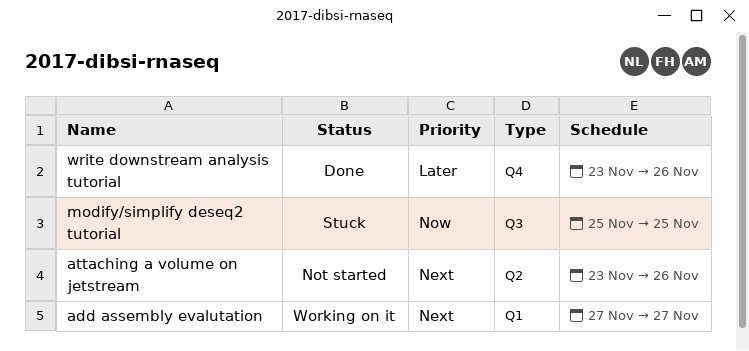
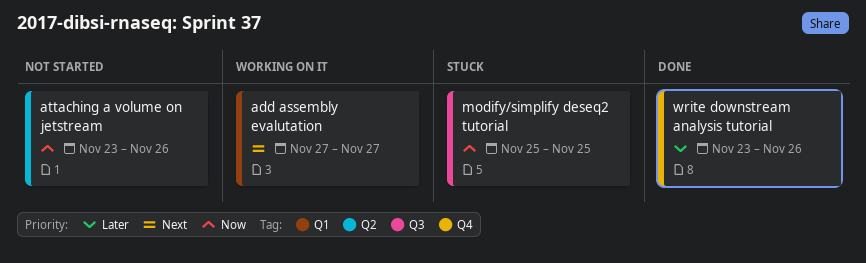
attaching a volume on jetstream, priority: Next -> Now

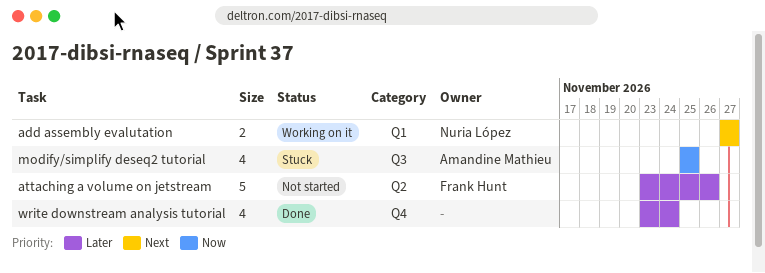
attaching a volume on jetstream, priority: Now -> Later
write downstream analysis tutorial, due: Nov 26 -> Nov 24

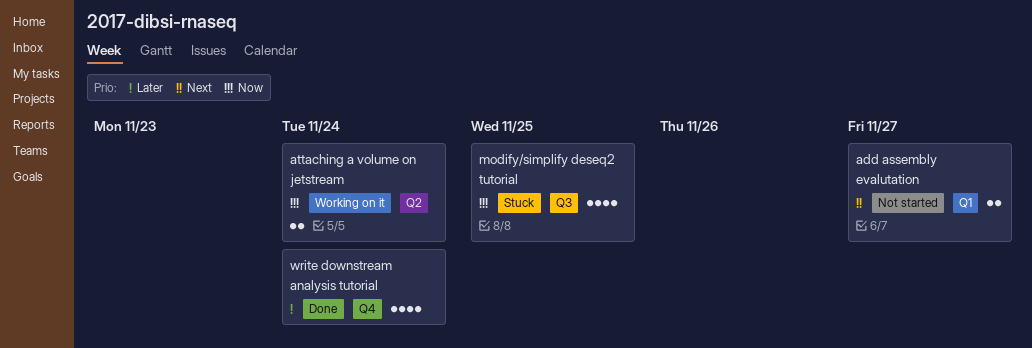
add assembly evalutation, status: Working on it -> Not started
attaching a volume on jetstream, status: Not started -> Working on it
attaching a volume on jetstream, priority: Later -> Now
attaching a volume on jetstream, estimate: 5 -> 2
attaching a volume on jetstream, due: Nov 26 -> Nov 24

